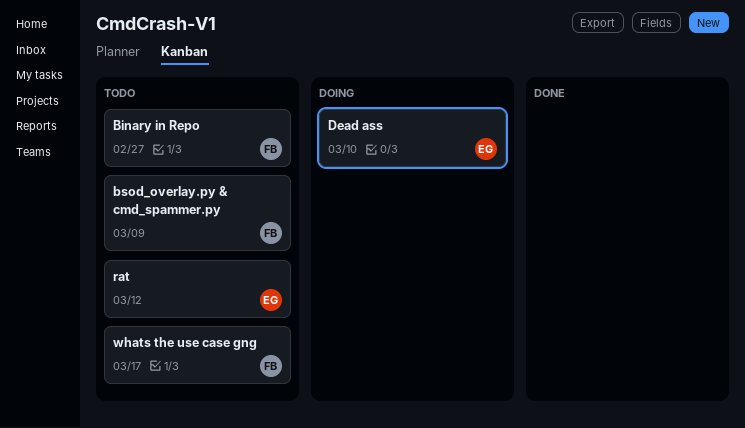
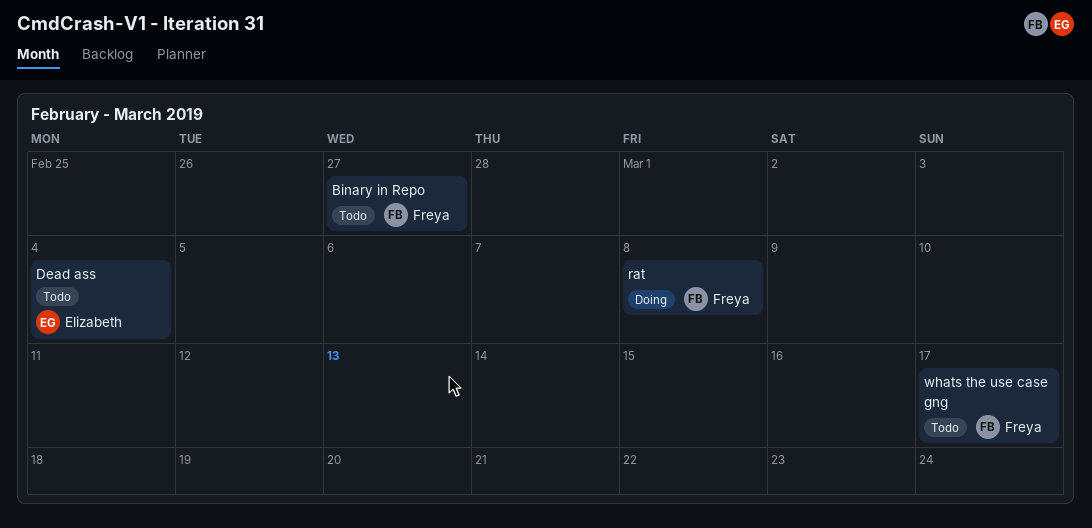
bsod_overlay.py & cmd_spammer.py: present -> none
Dead ass, status: Doing -> Todo
Dead ass, due: Mar 10 -> Mar 4
rat, status: Todo -> Doing
rat, owner: Elizabeth -> Freya
rat, due: Mar 12 -> Mar 8

